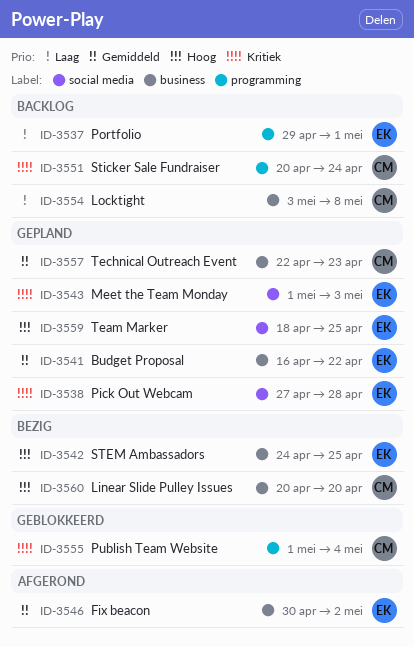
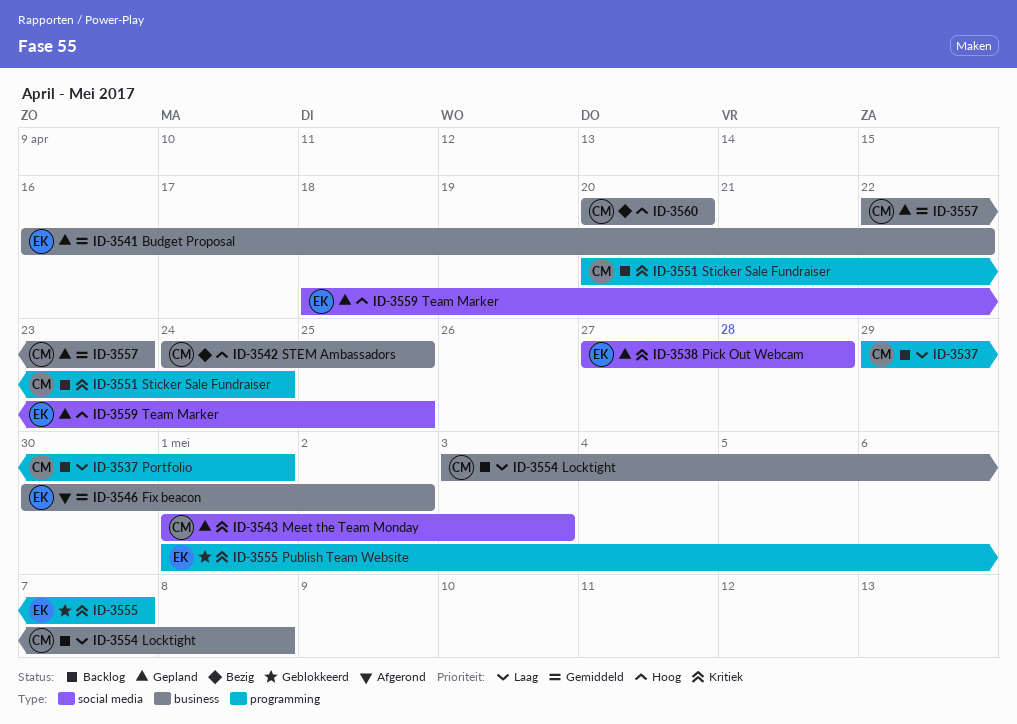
ID-3537, owner: EK -> CM
ID-3542, owner: EK -> CM
ID-3543, owner: EK -> CM
ID-3555, owner: CM -> EK
ID-3555, due: May 4 -> May 7

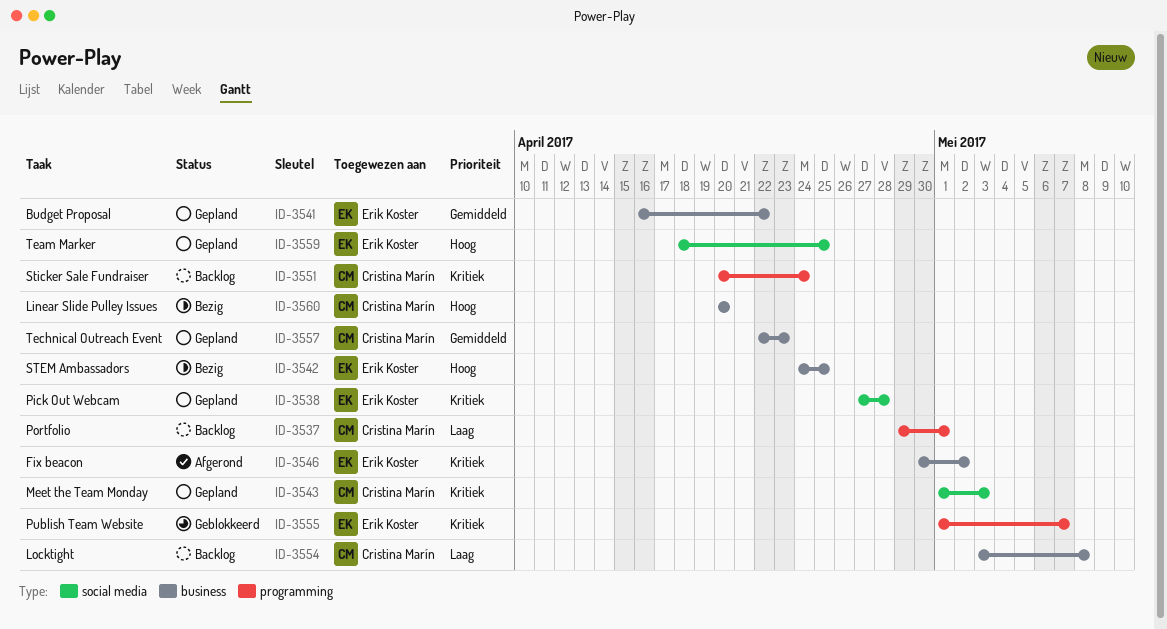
ID-3542, owner: Cristina Marín -> Erik Koster
ID-3546, priority: Gemiddeld -> Kritiek

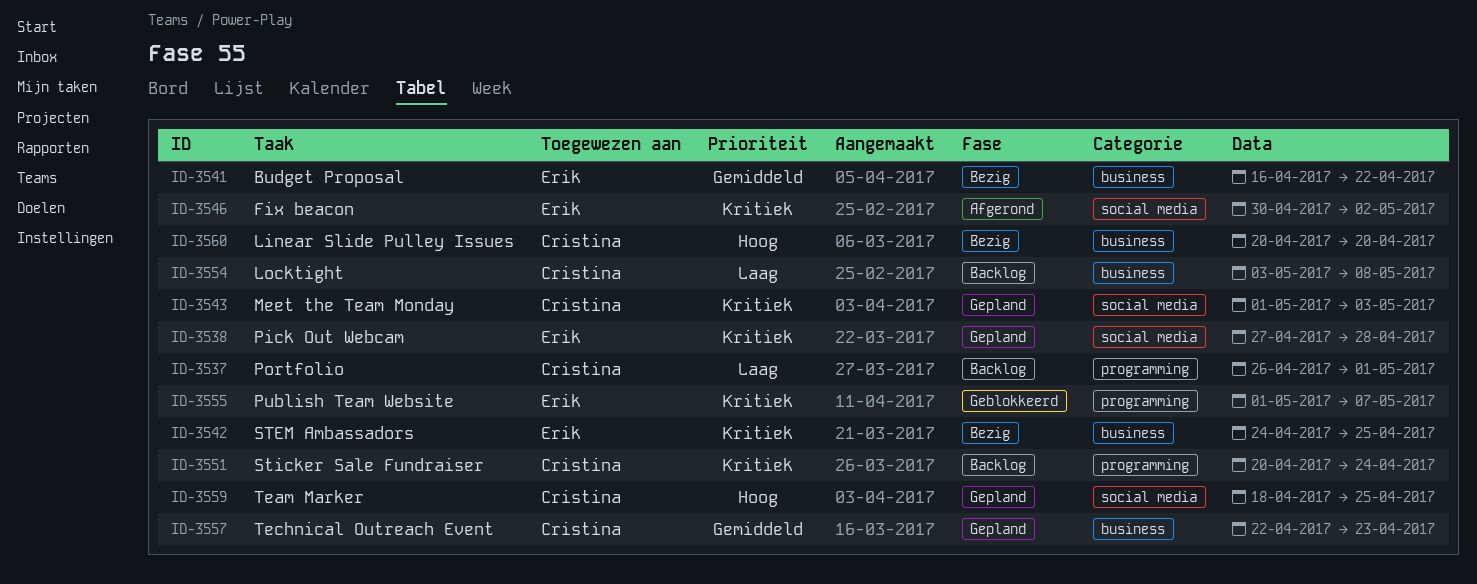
ID-3537, start: Apr 29 -> Apr 26
ID-3541, status: Gepland -> Bezig
ID-3542, priority: Hoog -> Kritiek
ID-3546, label: business -> social media
ID-3559, owner: Erik Koster -> Cristina Marín

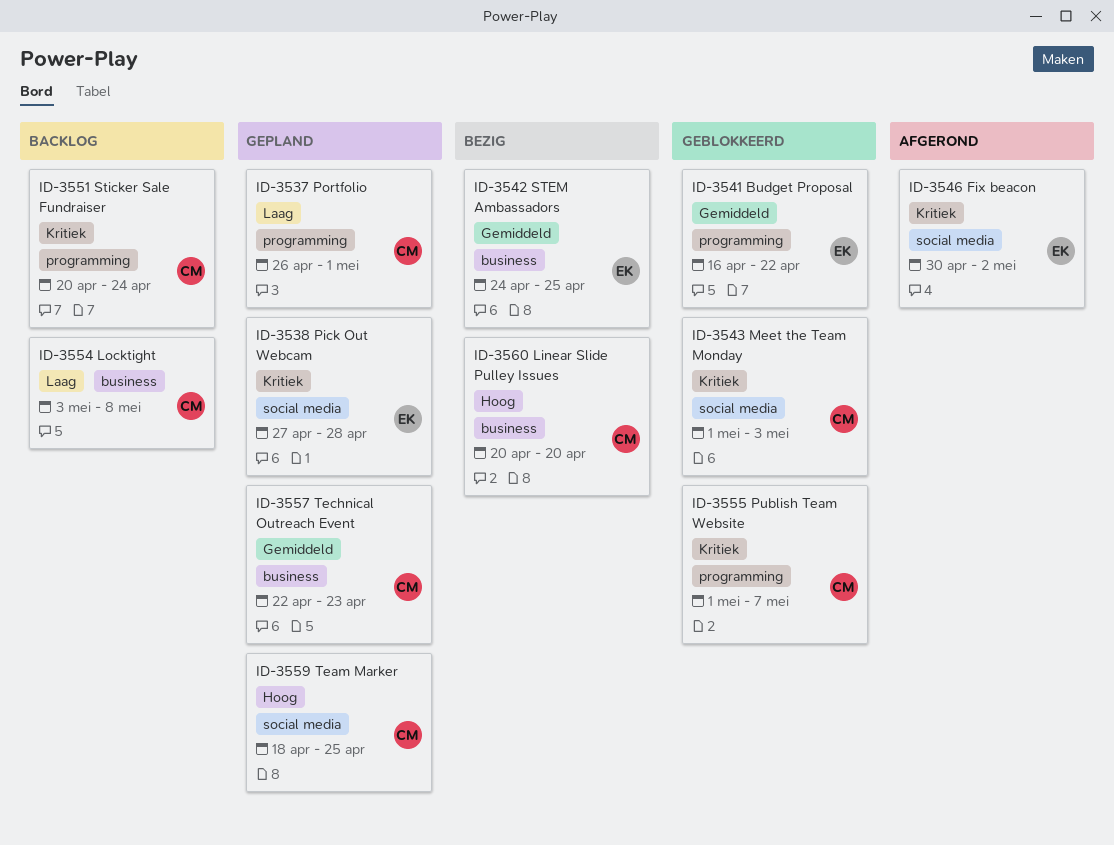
ID-3537, status: Backlog -> Gepland
ID-3541, status: Bezig -> Geblokkeerd
ID-3541, label: business -> programming
ID-3542, priority: Kritiek -> Gemiddeld
ID-3543, status: Gepland -> Geblokkeerd
ID-3555, owner: Erik -> Cristina

